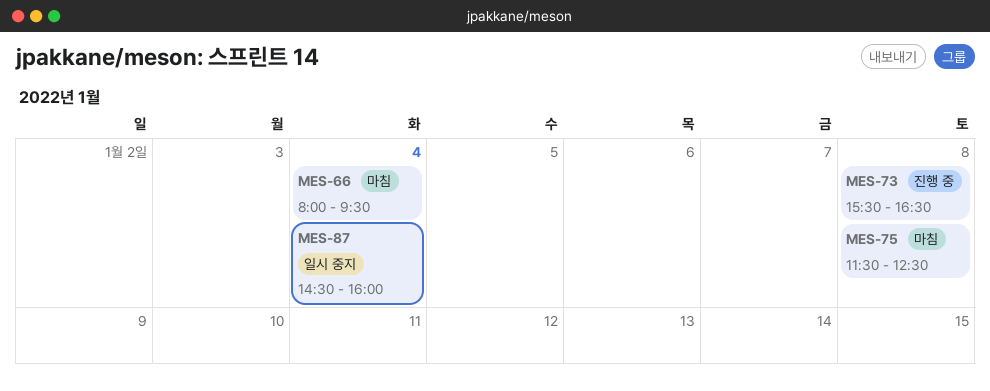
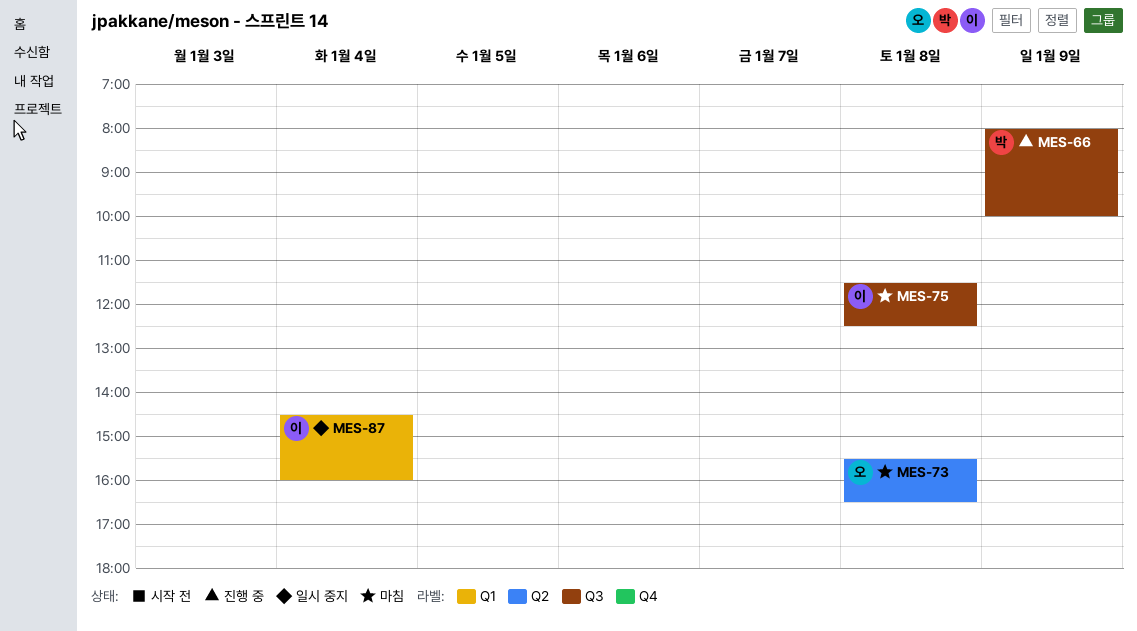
MES-66, status: 마침 -> 진행 중
MES-66, day: Jan 4 -> Jan 9
MES-66, ends: 09:30 -> 10:00
MES-73, status: 진행 중 -> 마침

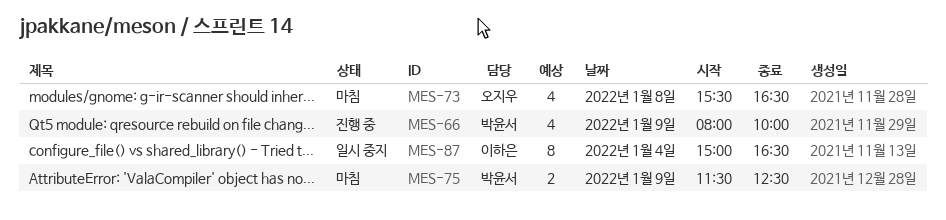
MES-75, owner: 이하은 -> 박윤서
MES-75, day: Jan 8 -> Jan 9
MES-87, begins: 14:30 -> 15:00
MES-87, ends: 16:00 -> 16:30

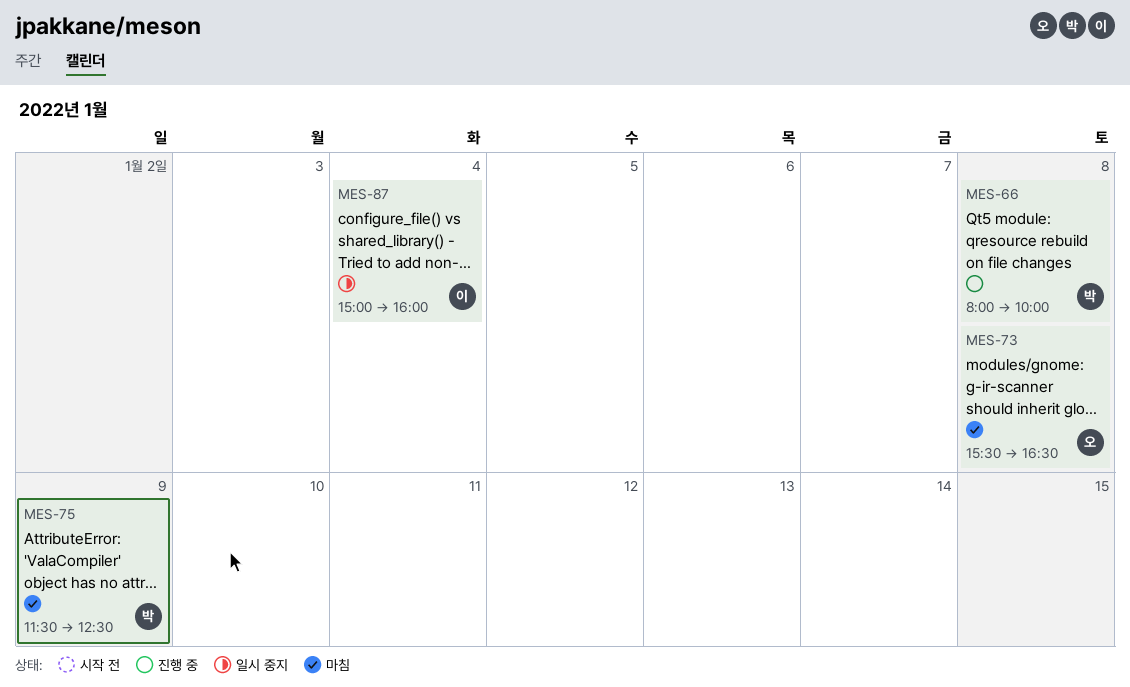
MES-66, day: Jan 9 -> Jan 8
MES-87, ends: 16:30 -> 16:00

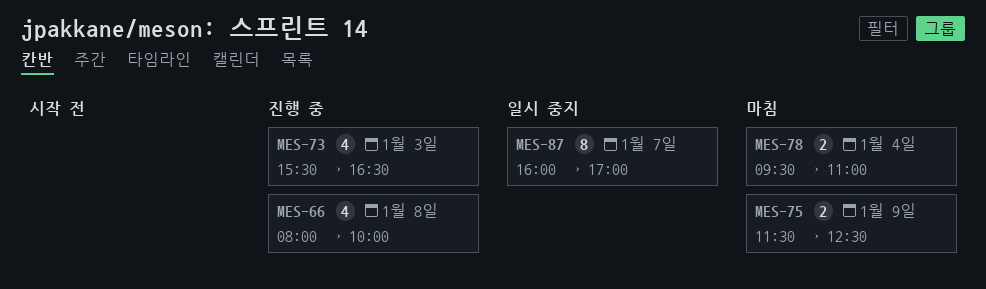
MES-73, status: 마침 -> 진행 중
MES-73, day: Jan 8 -> Jan 3
MES-78: none -> present
MES-87, day: Jan 4 -> Jan 7
MES-87, begins: 15:00 -> 16:00
MES-87, ends: 16:00 -> 17:00

